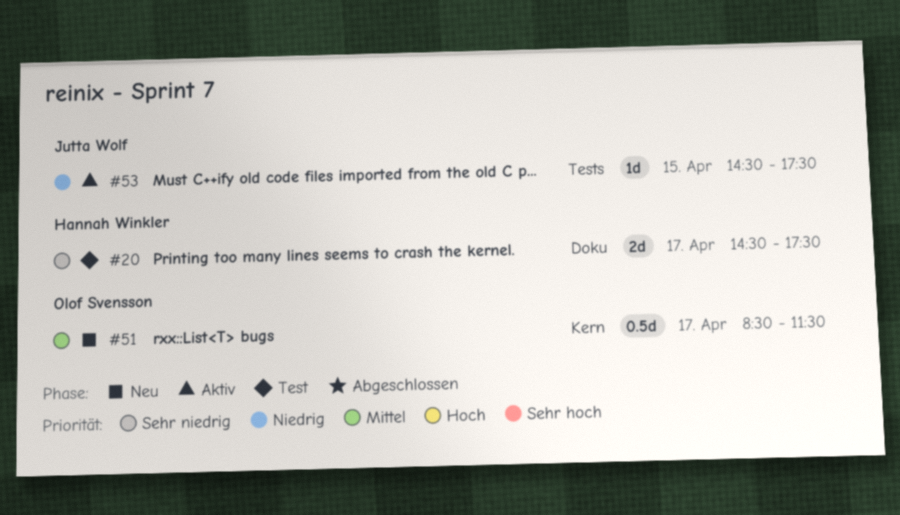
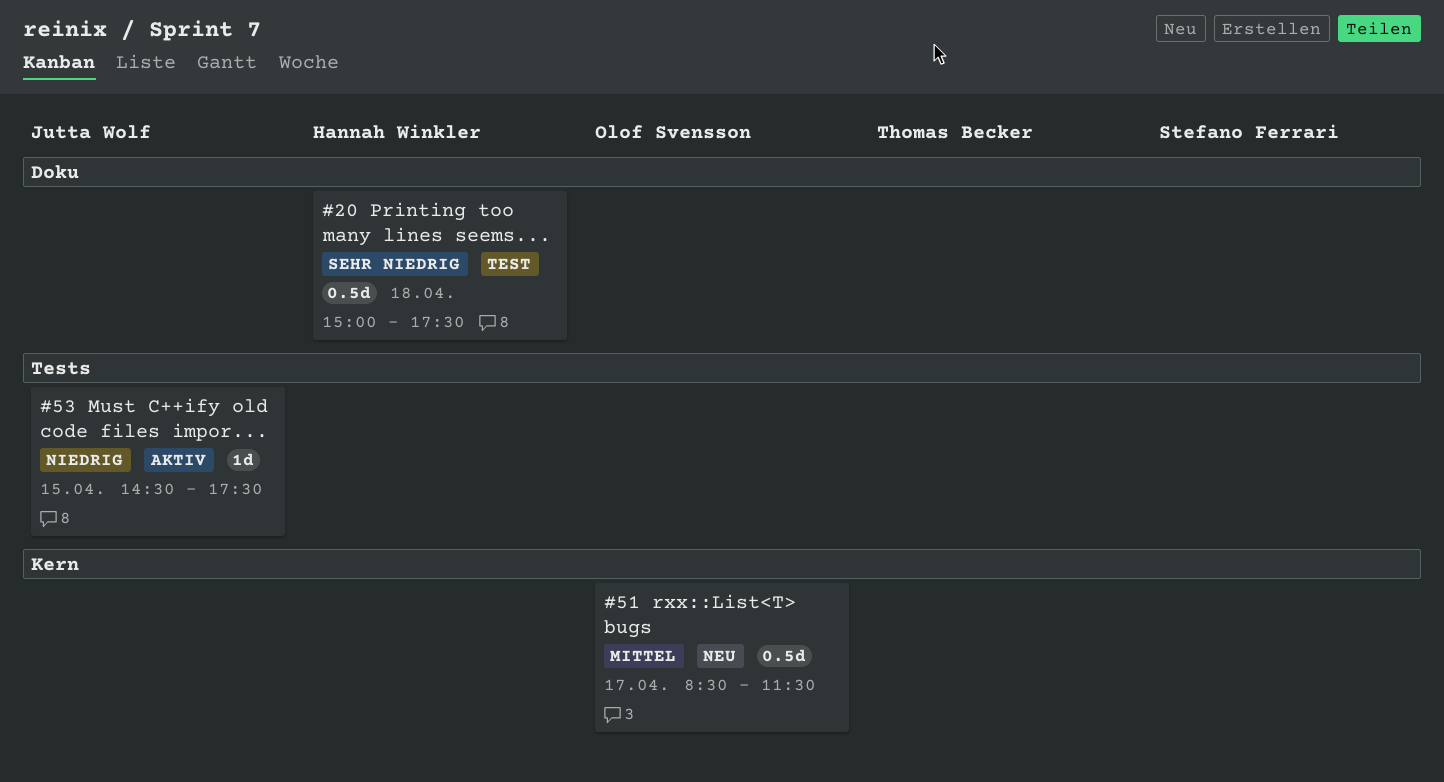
#20, estimate: 2d -> 0.5d
#20, day: Apr 17 -> Apr 18
#20, begins: 14:30 -> 15:00

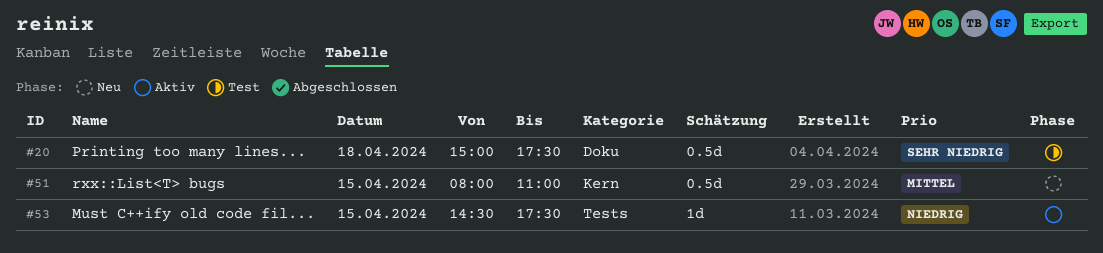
#51, day: Apr 17 -> Apr 15
#51, begins: 08:30 -> 08:00
#51, ends: 11:30 -> 11:00

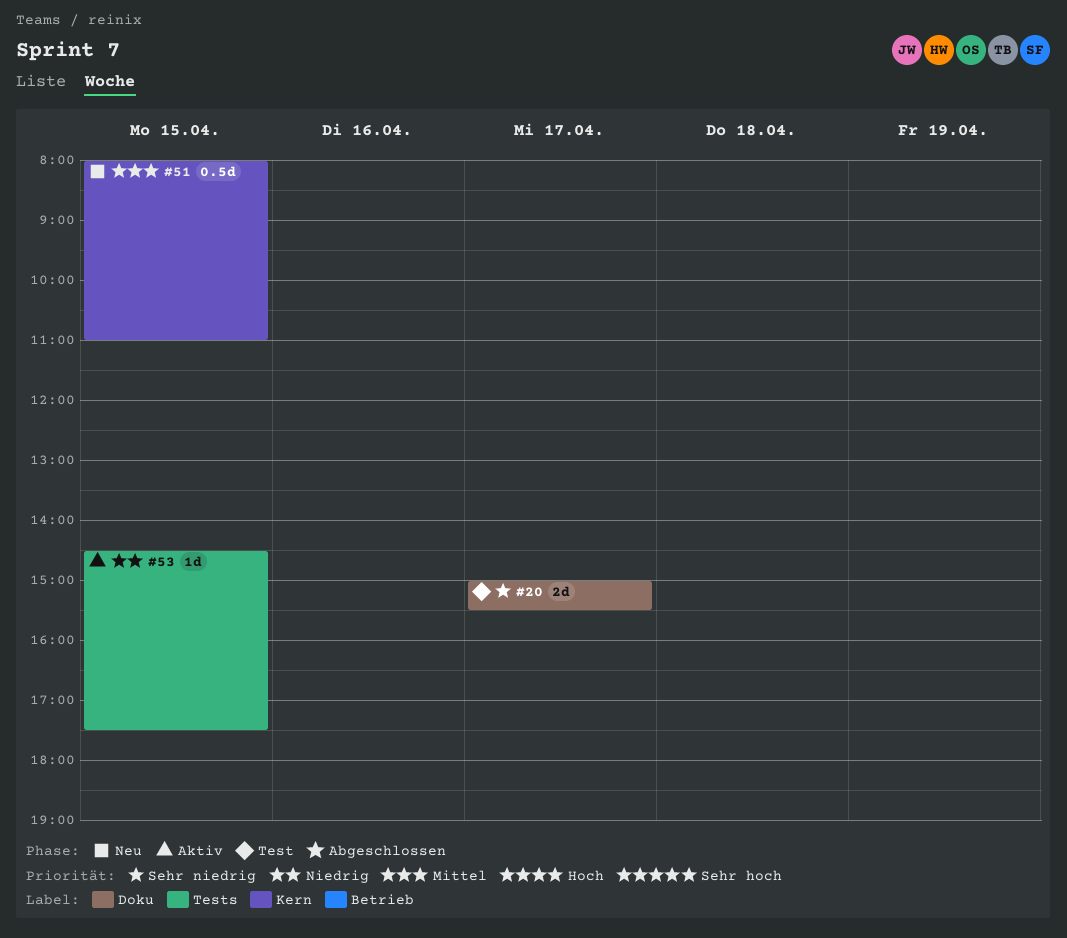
#20, estimate: 0.5d -> 2d
#20, day: Apr 18 -> Apr 17
#20, ends: 17:30 -> 15:30

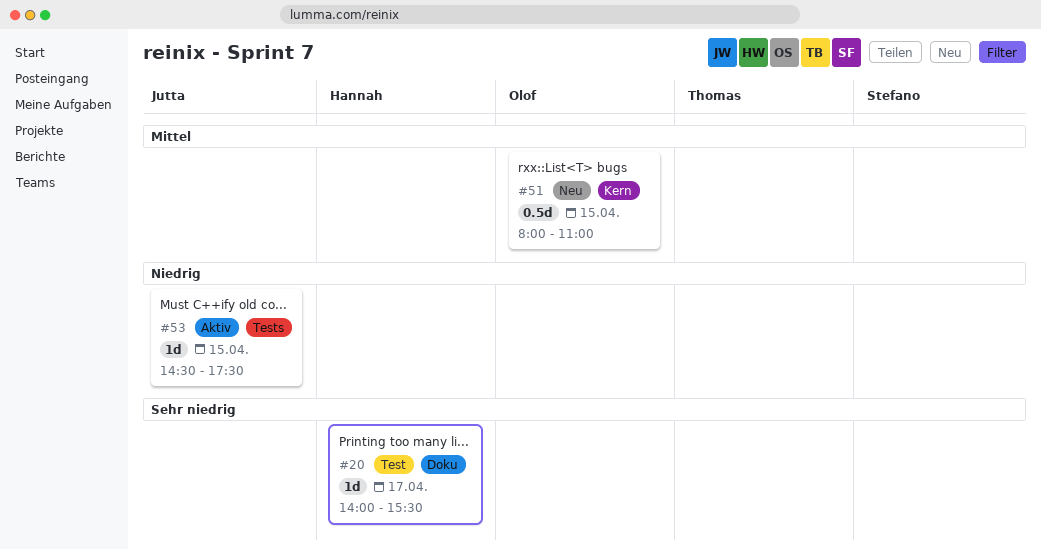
#20, estimate: 2d -> 1d
#20, begins: 15:00 -> 14:00

